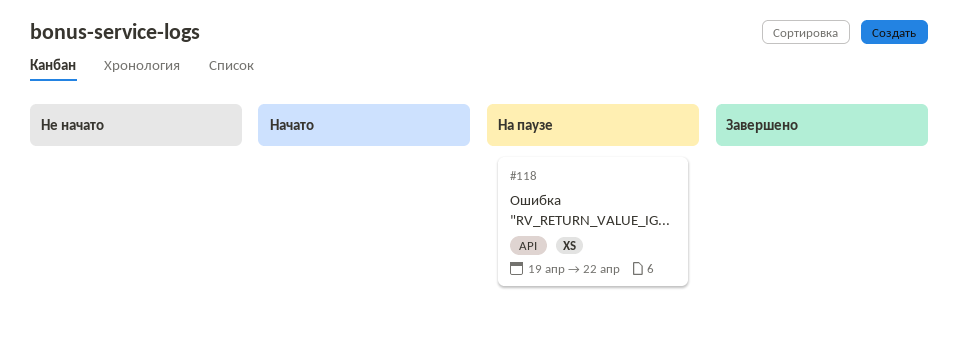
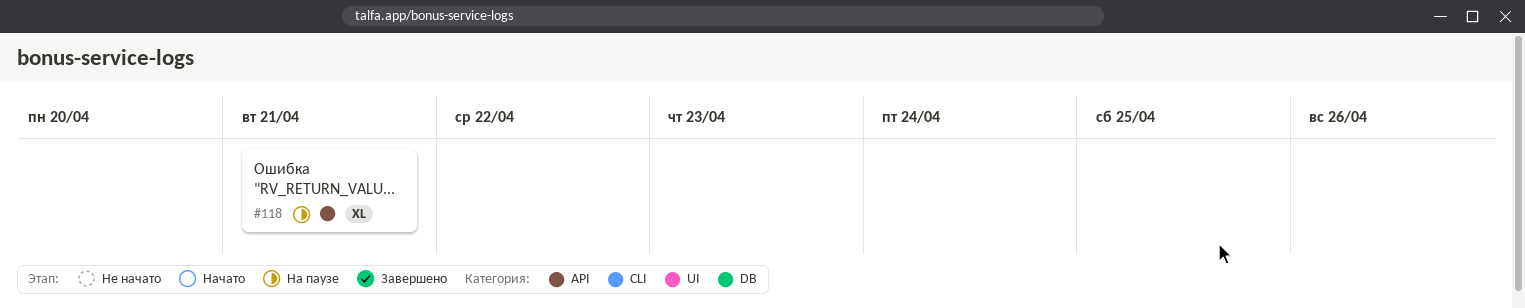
#118, estimate: XS -> XL
#118, due: Apr 22 -> Apr 21

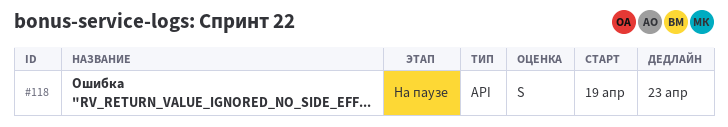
#118, estimate: XL -> S
#118, due: Apr 21 -> Apr 23

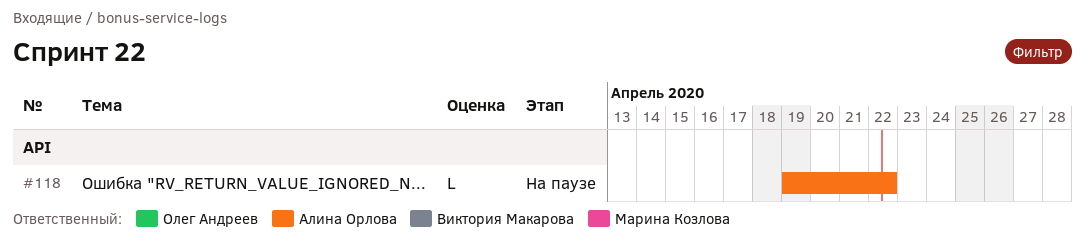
#118, estimate: S -> L
#118, due: Apr 23 -> Apr 22

